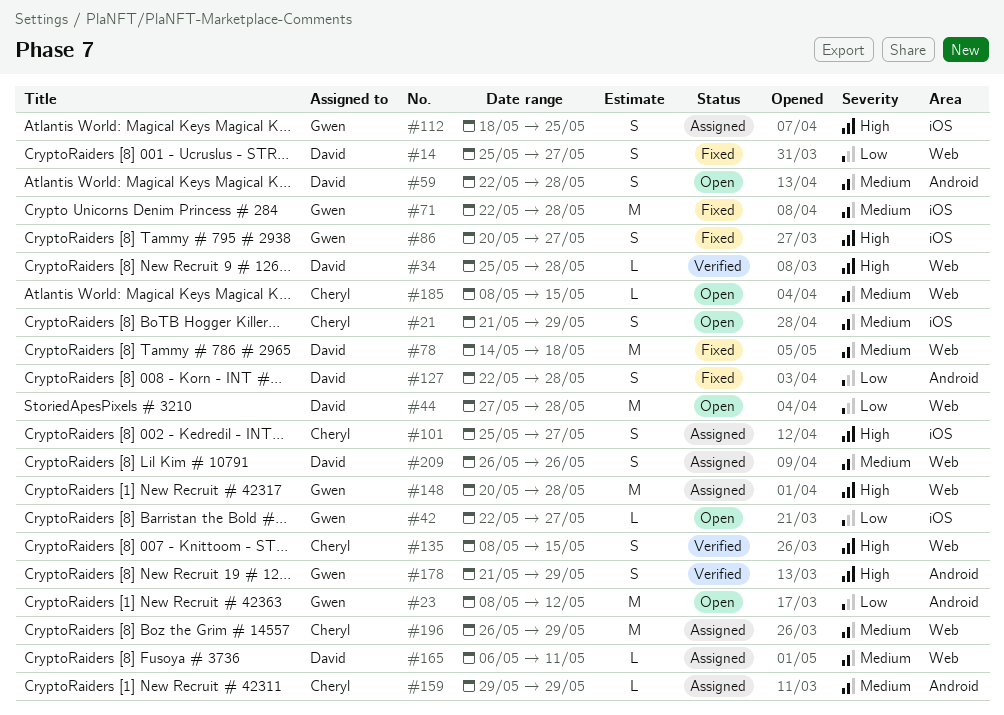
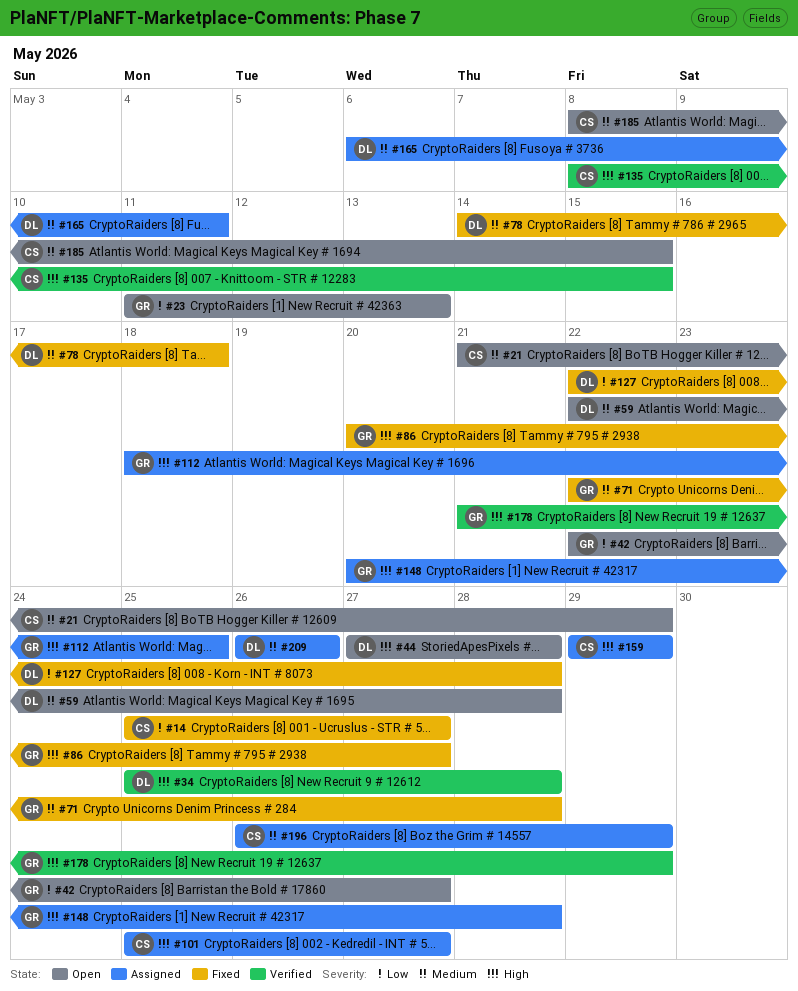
#14, owner: David -> Cheryl
#23, start: May 8 -> May 11
#23, due: May 12 -> May 13
#44, priority: Low -> High
#159, priority: Medium -> High

